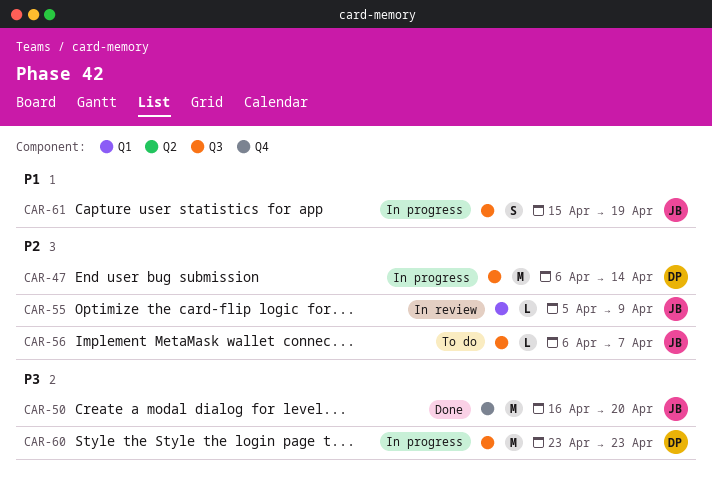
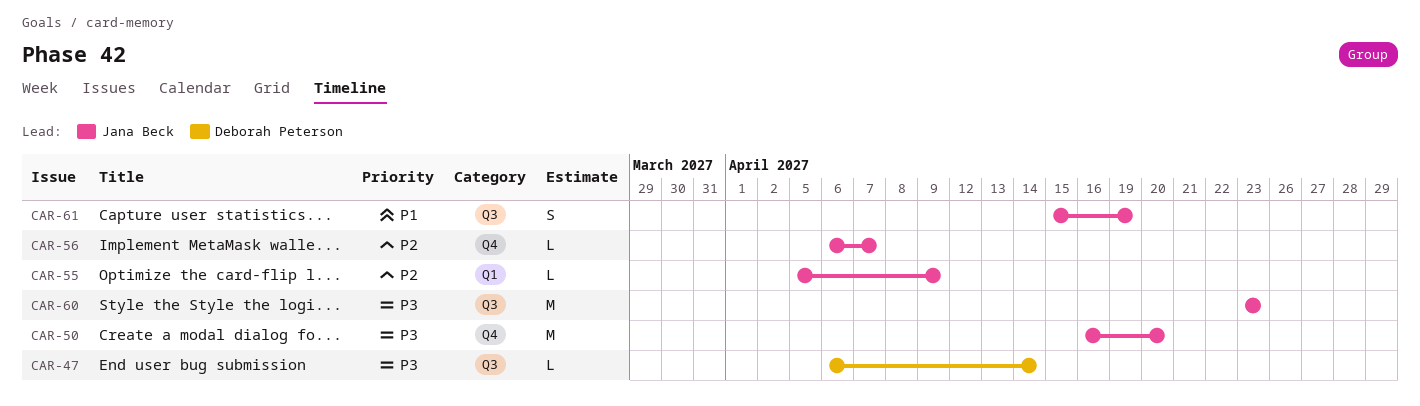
CAR-47, priority: P2 -> P3
CAR-47, estimate: M -> L
CAR-56, label: Q3 -> Q4
CAR-60, owner: Deborah Peterson -> Jana Beck

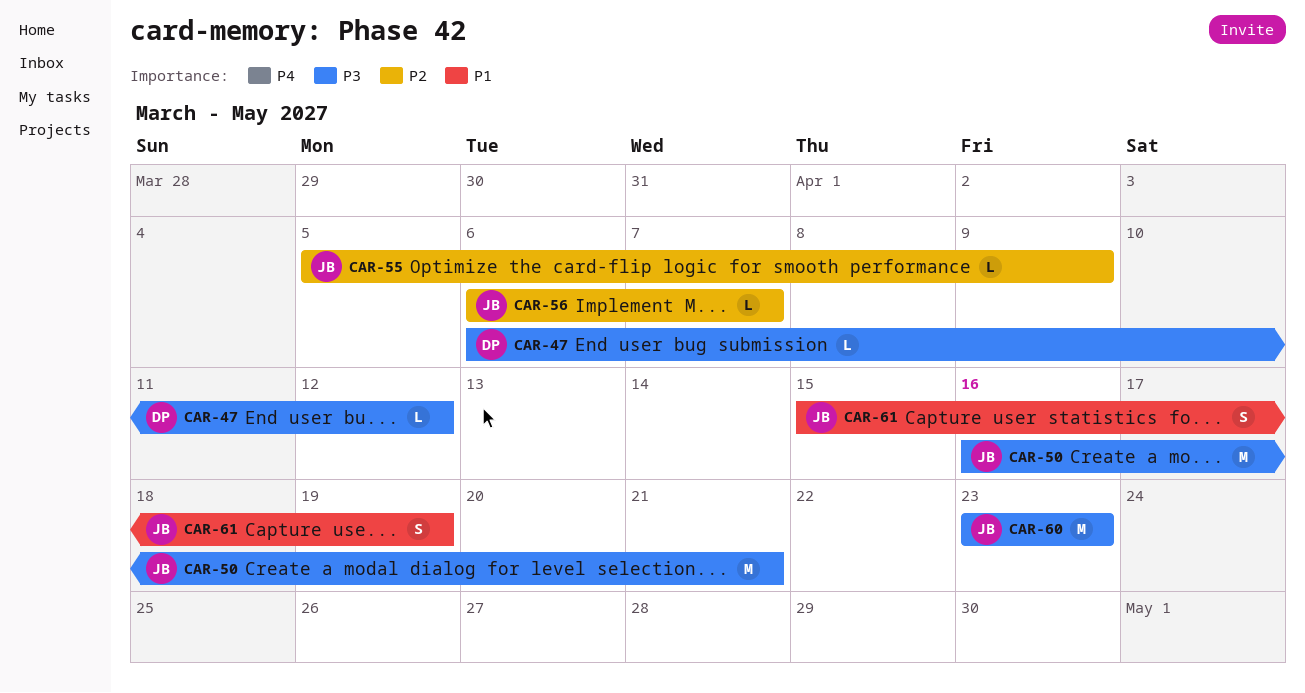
CAR-47, due: Apr 14 -> Apr 12
CAR-50, due: Apr 20 -> Apr 21

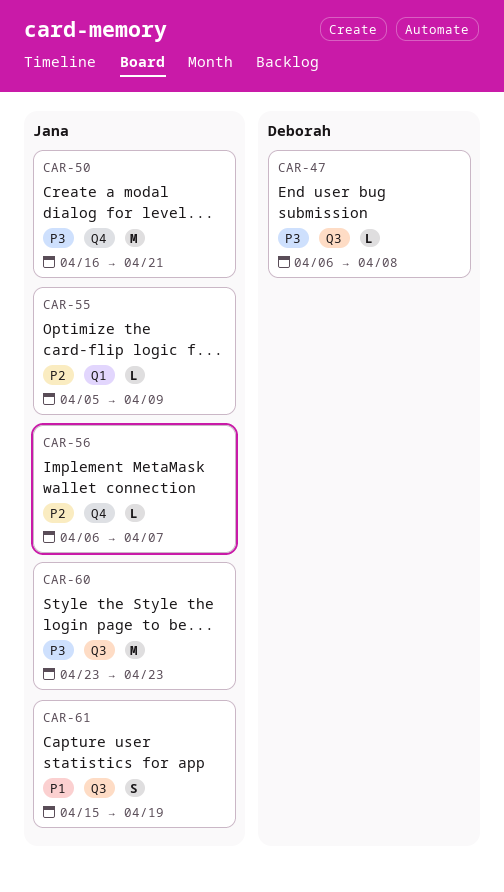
CAR-47, due: Apr 12 -> Apr 8

